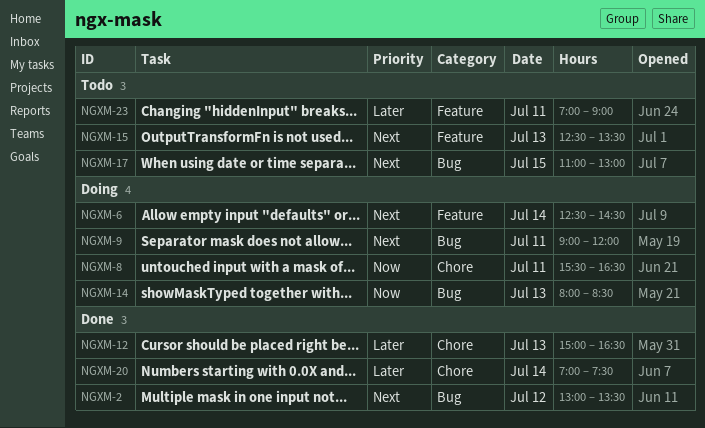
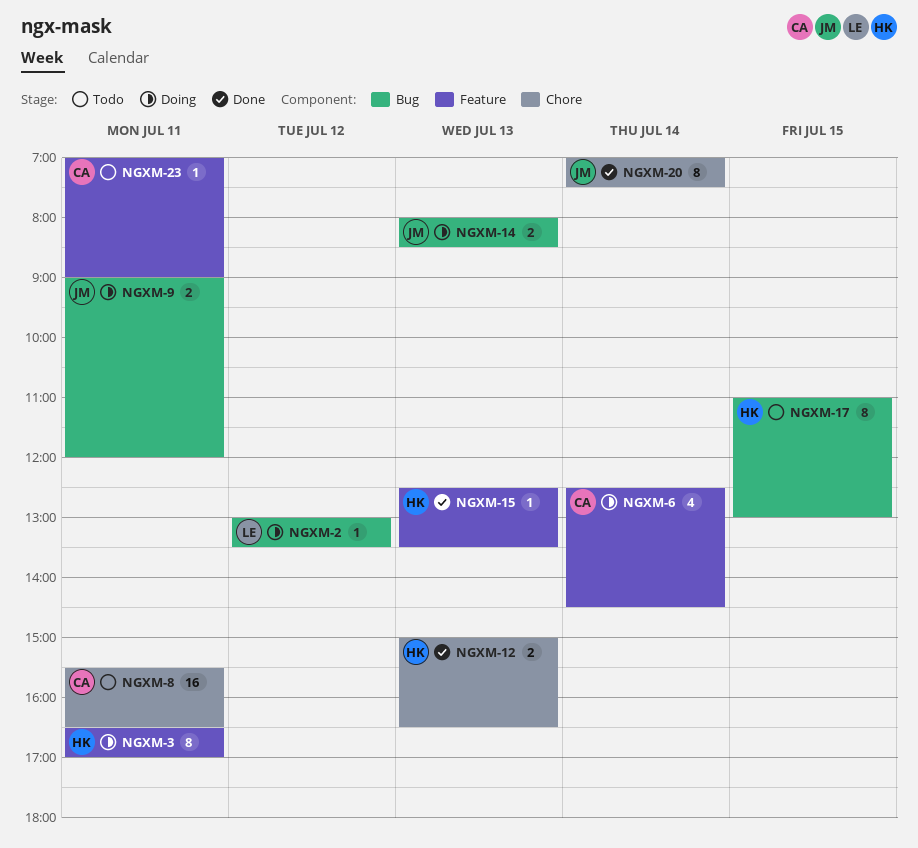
NGXM-2, status: Done -> Doing
NGXM-3: none -> present
NGXM-8, status: Doing -> Todo
NGXM-15, status: Todo -> Done

